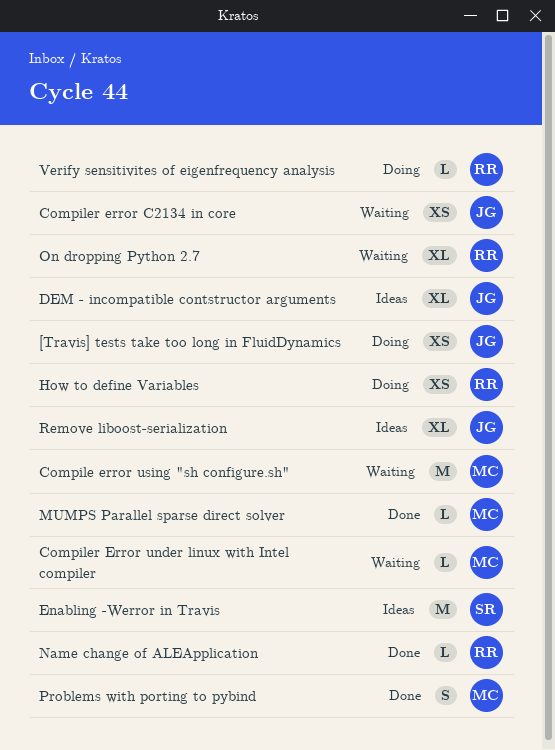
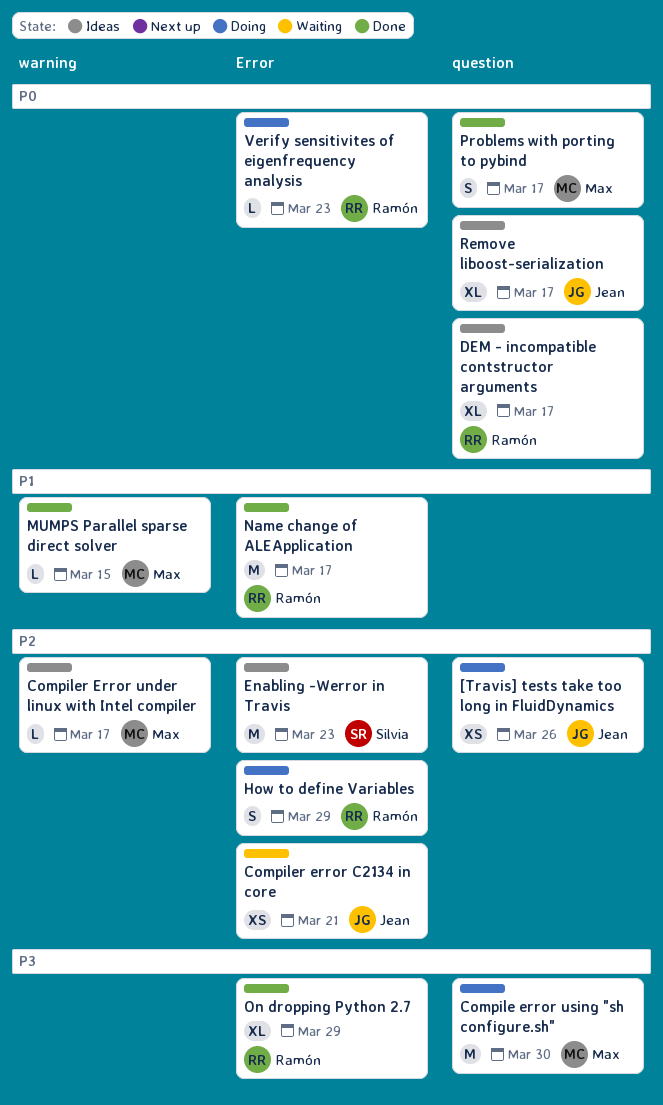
Compile error using "sh configure.sh", status: Waiting -> Doing
Compiler Error under linux with Intel compiler, status: Waiting -> Ideas
DEM - incompatible contstructor arguments, owner: Jean -> Ramón
How to define Variables, estimate: XS -> S
Name change of ALEApplication, estimate: L -> M
On dropping Python 2.7, status: Waiting -> Done

